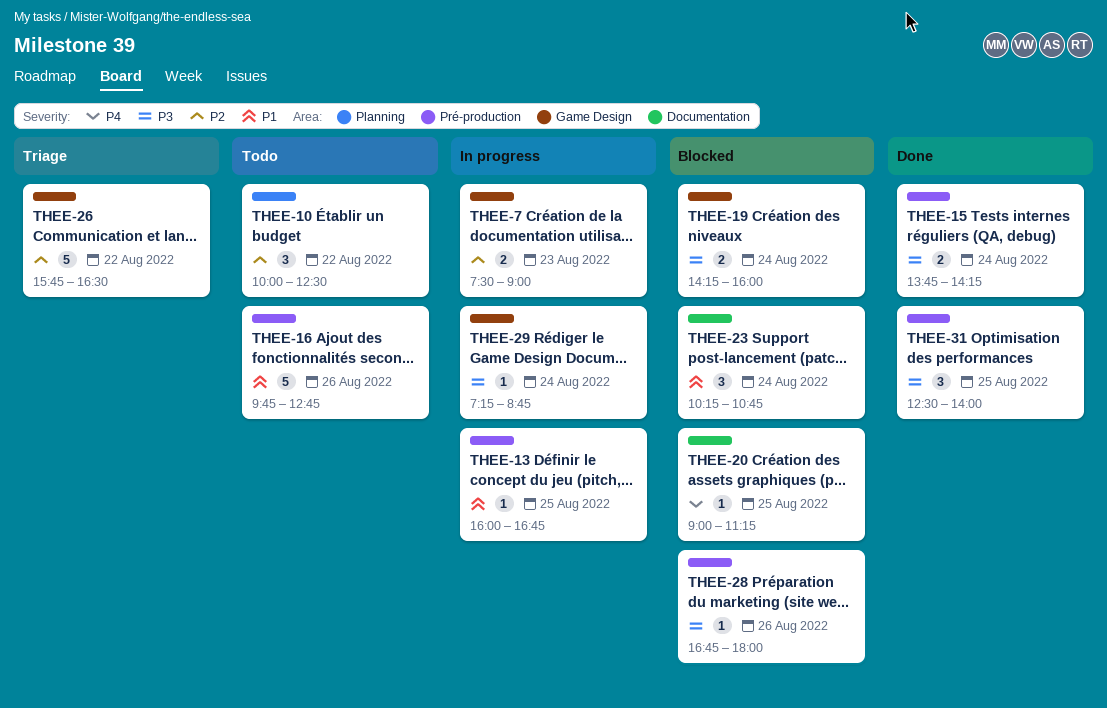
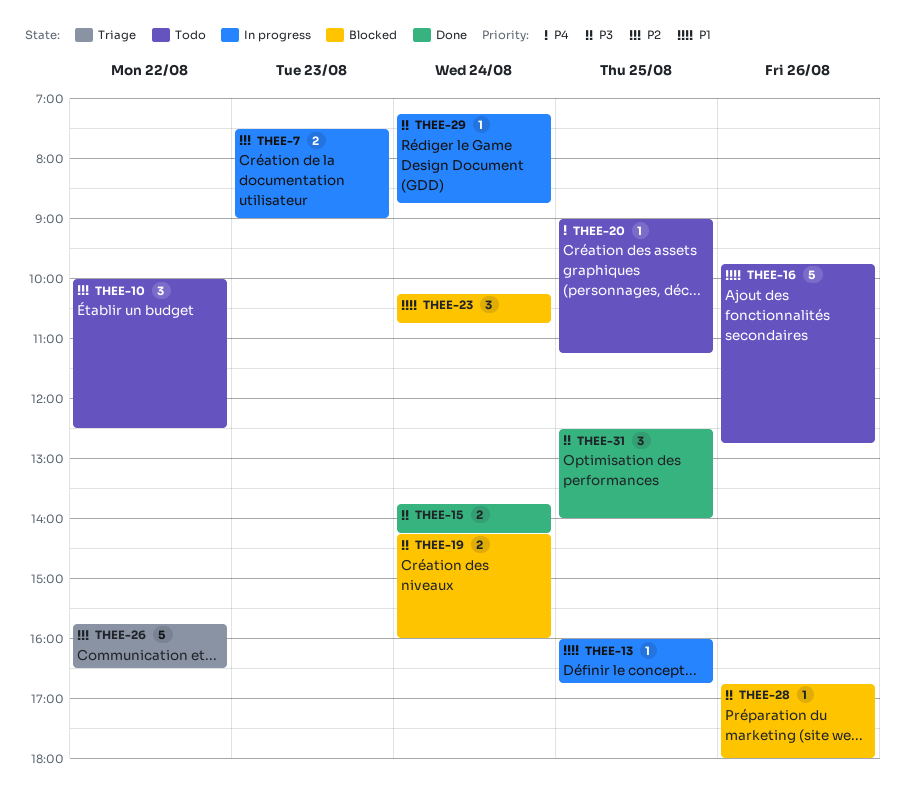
THEE-20, status: Blocked -> Todo

